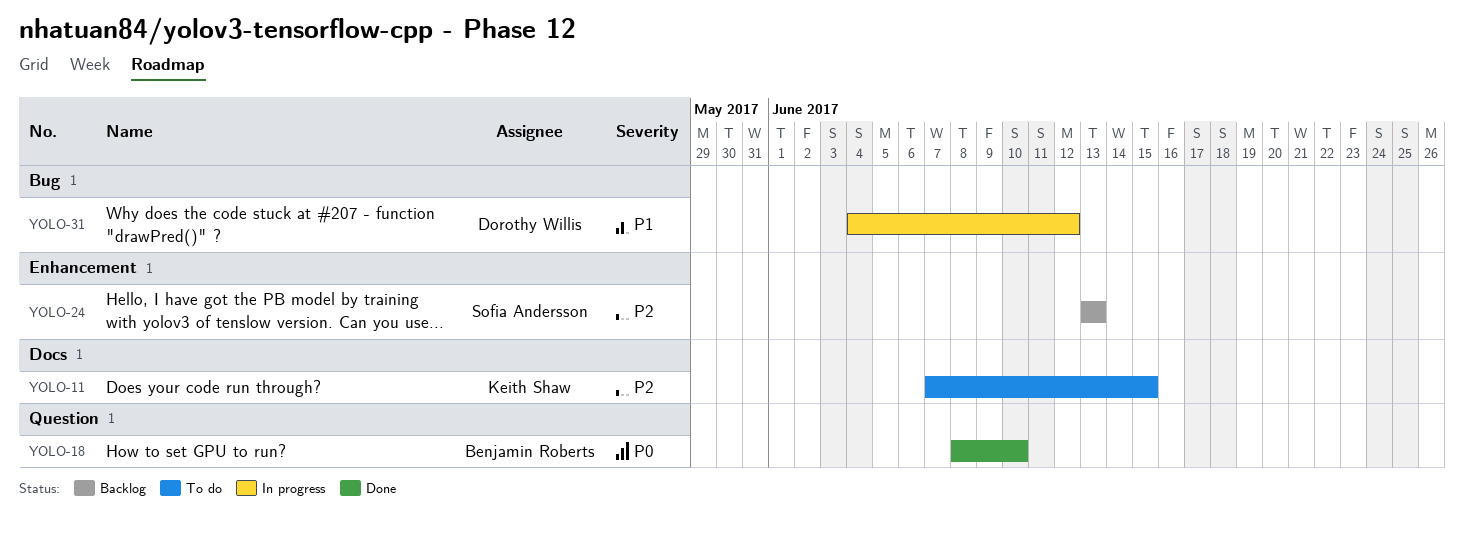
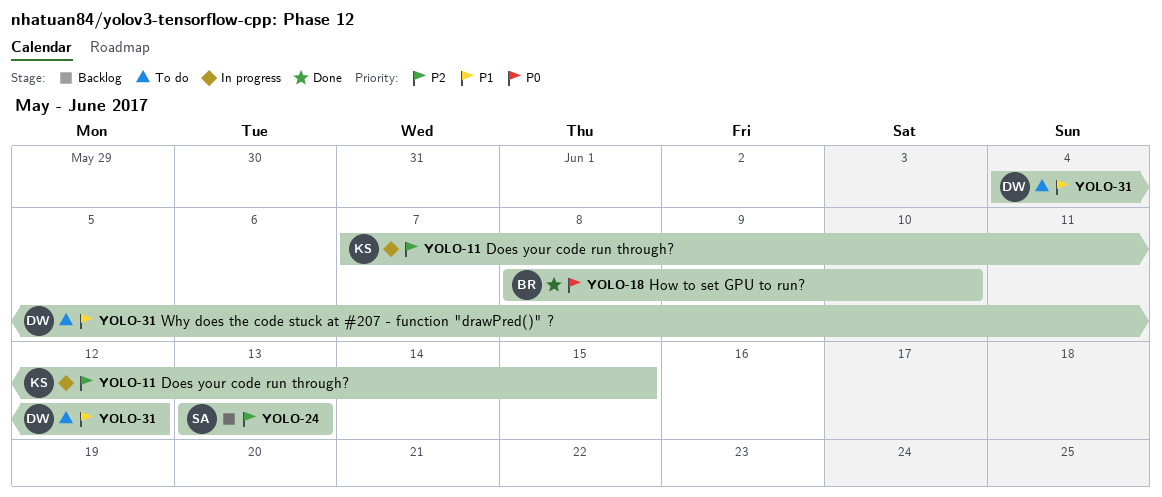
YOLO-11, status: To do -> In progress
YOLO-31, status: In progress -> To do

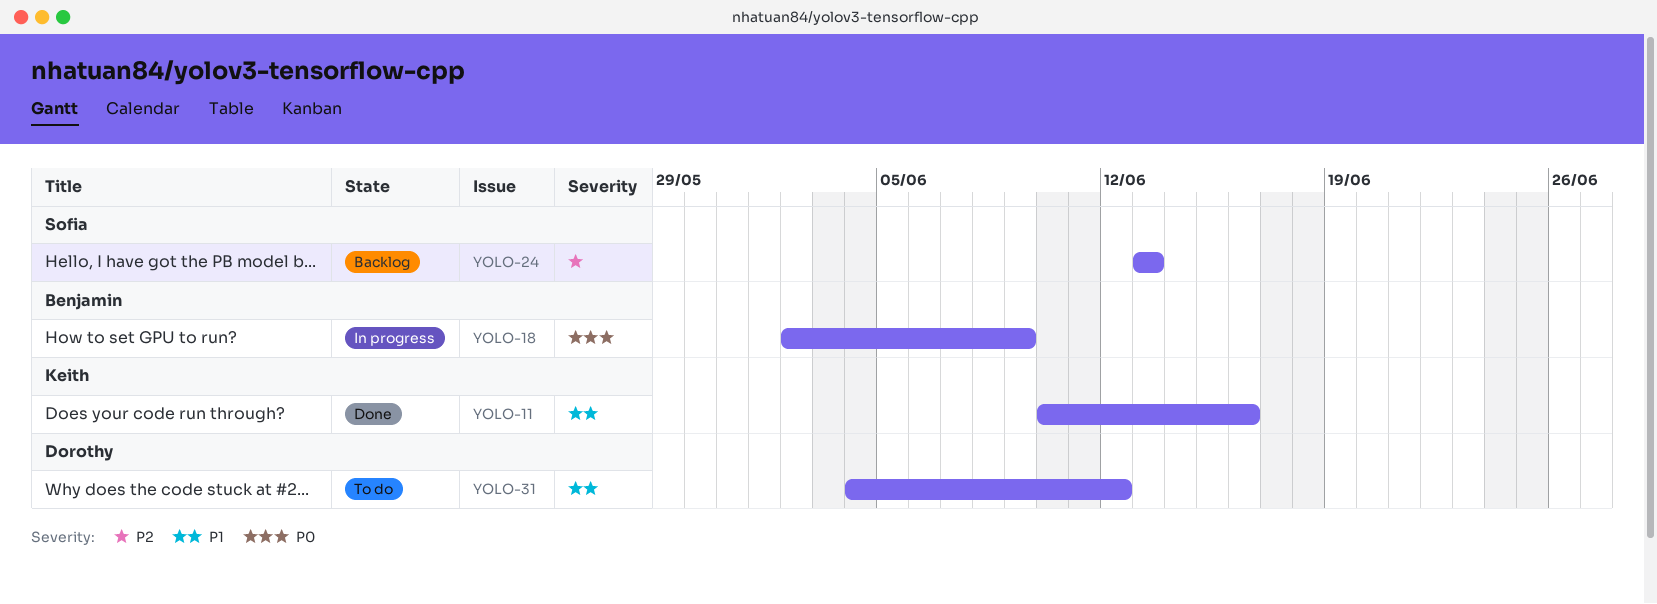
YOLO-11, status: In progress -> Done
YOLO-11, priority: P2 -> P1
YOLO-11, start: Jun 7 -> Jun 10
YOLO-11, due: Jun 15 -> Jun 16
YOLO-18, status: Done -> In progress
YOLO-18, start: Jun 8 -> Jun 2
YOLO-18, due: Jun 10 -> Jun 9

